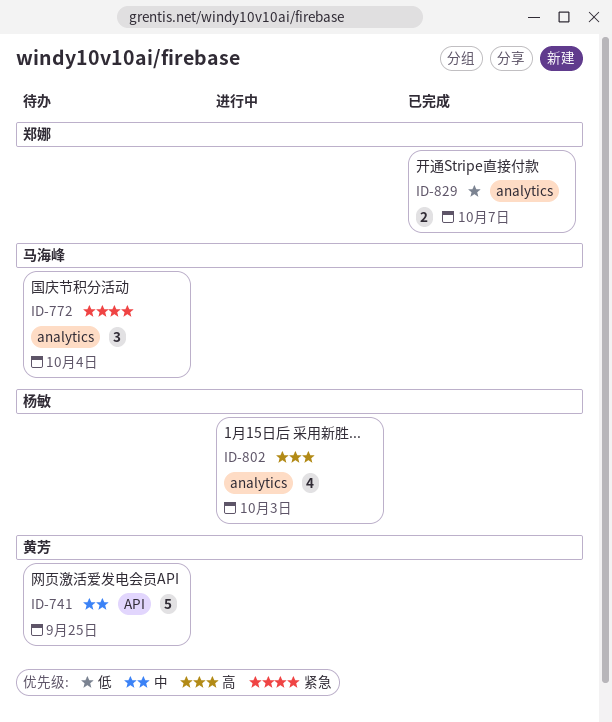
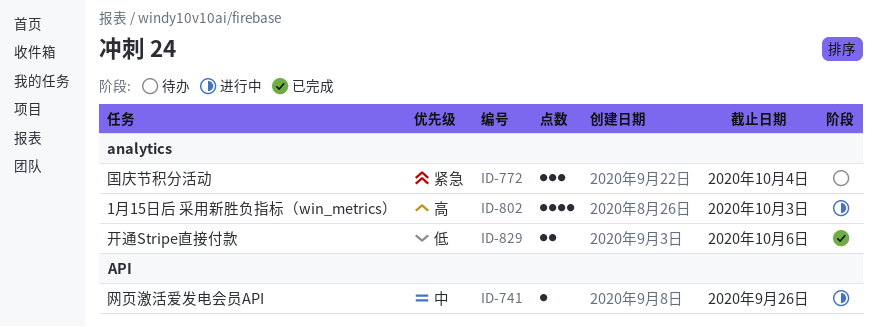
ID-741, status: 待办 -> 进行中
ID-741, estimate: 5 -> 1
ID-741, due: Sep 25 -> Sep 26
ID-829, due: Oct 7 -> Oct 6

